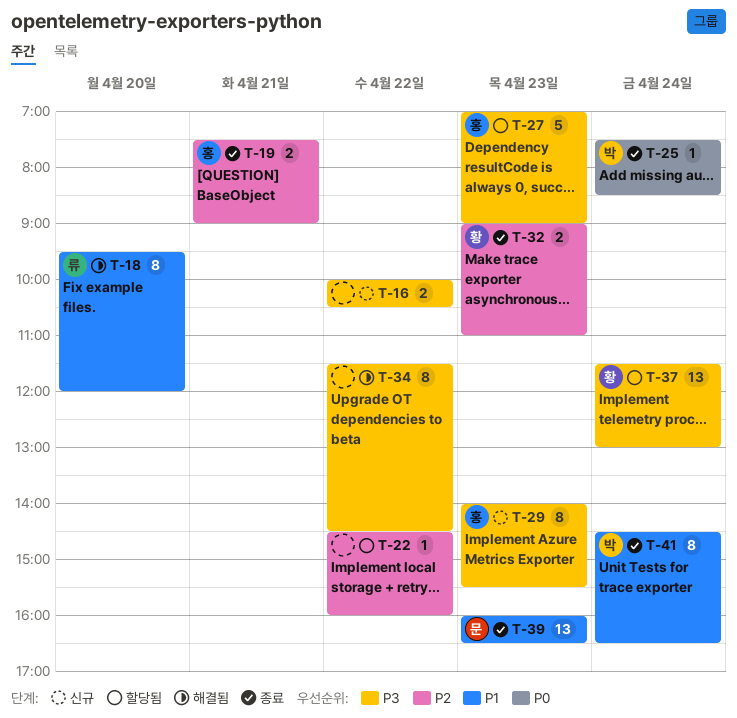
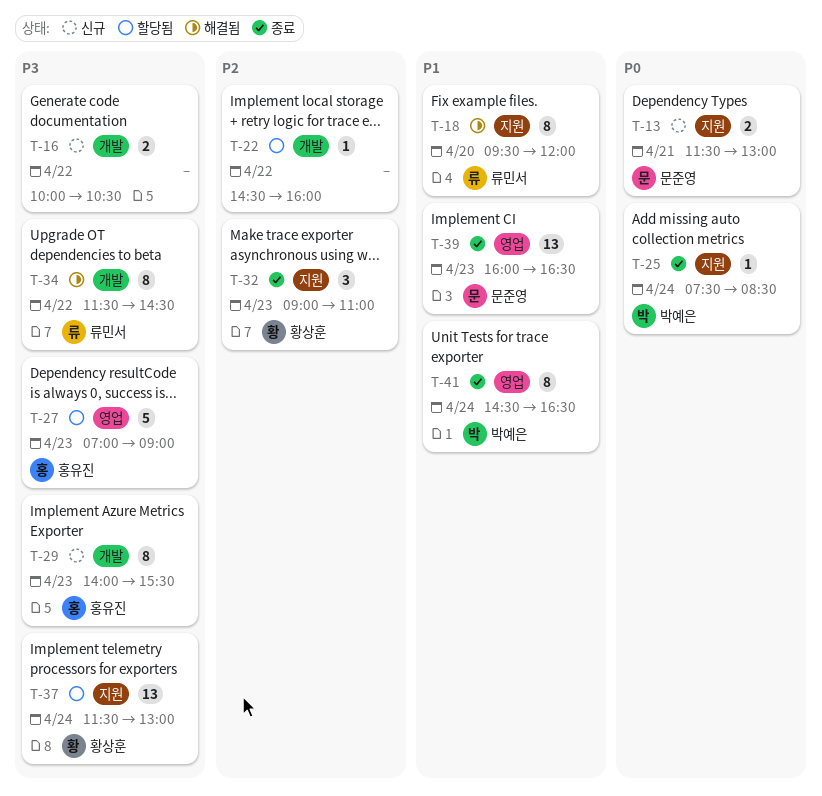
T-13: none -> present
T-19: present -> none
T-32, estimate: 2 -> 3
T-34, owner: none -> 류민서

